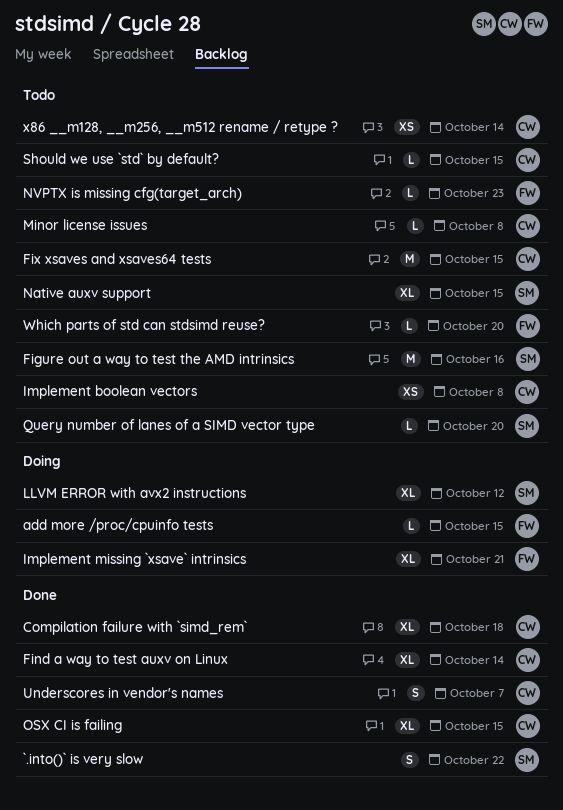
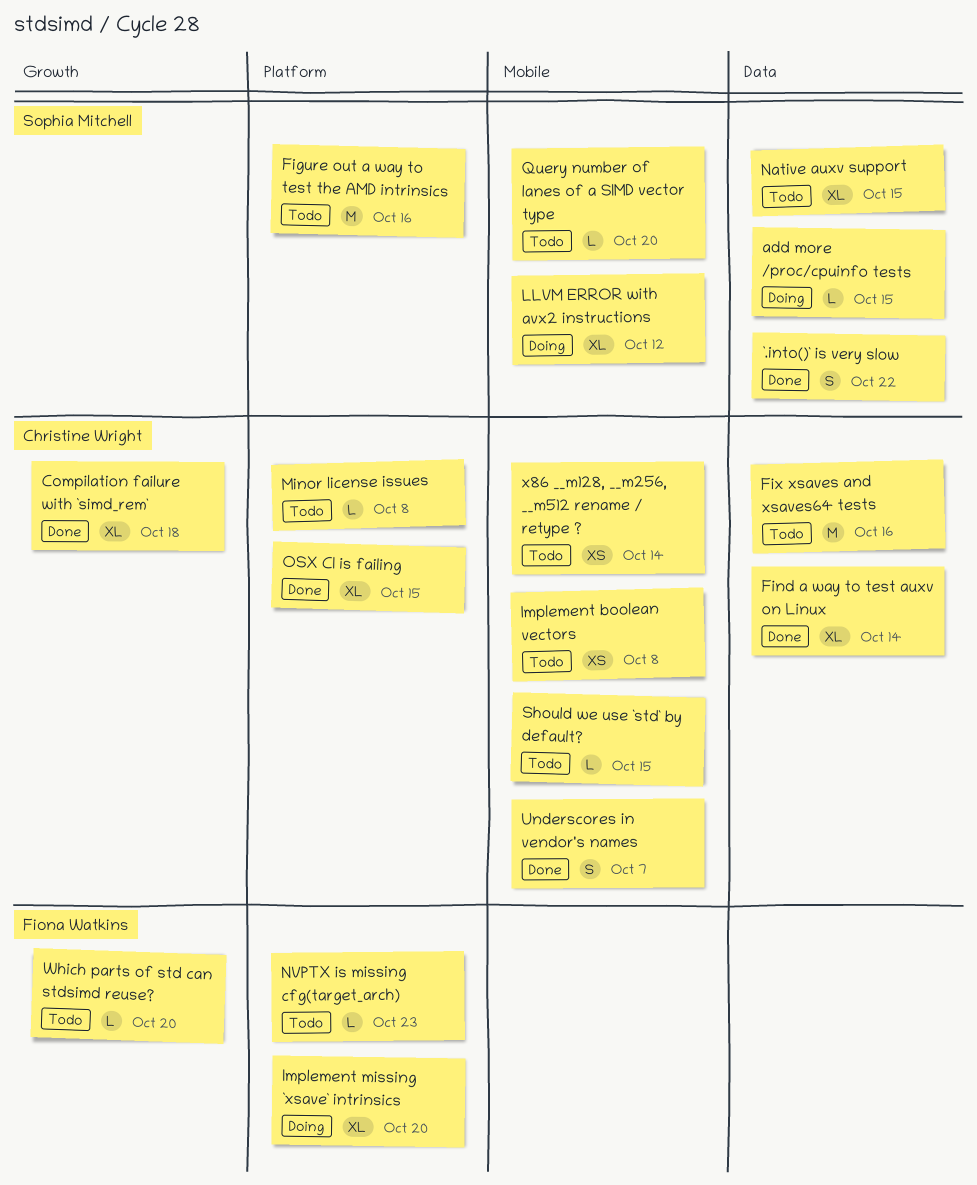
add more /proc/cpuinfo tests, owner: Fiona Watkins -> Sophia Mitchell
Fix xsaves and xsaves64 tests, due: Oct 15 -> Oct 16
Implement missing `xsave` intrinsics, due: Oct 21 -> Oct 20

